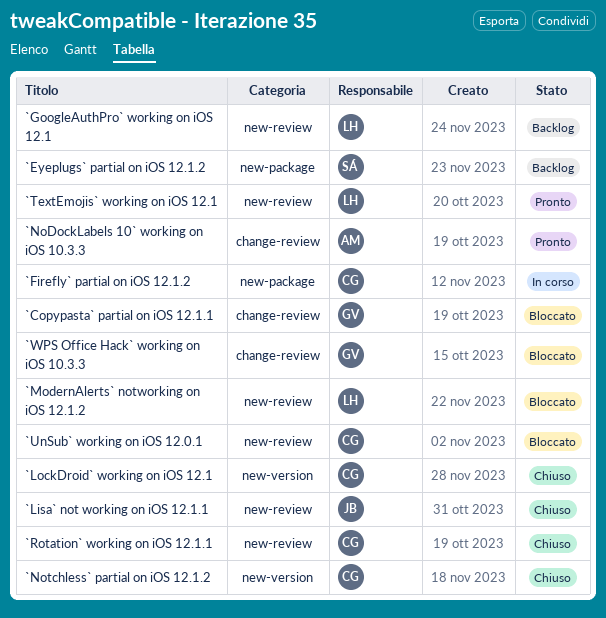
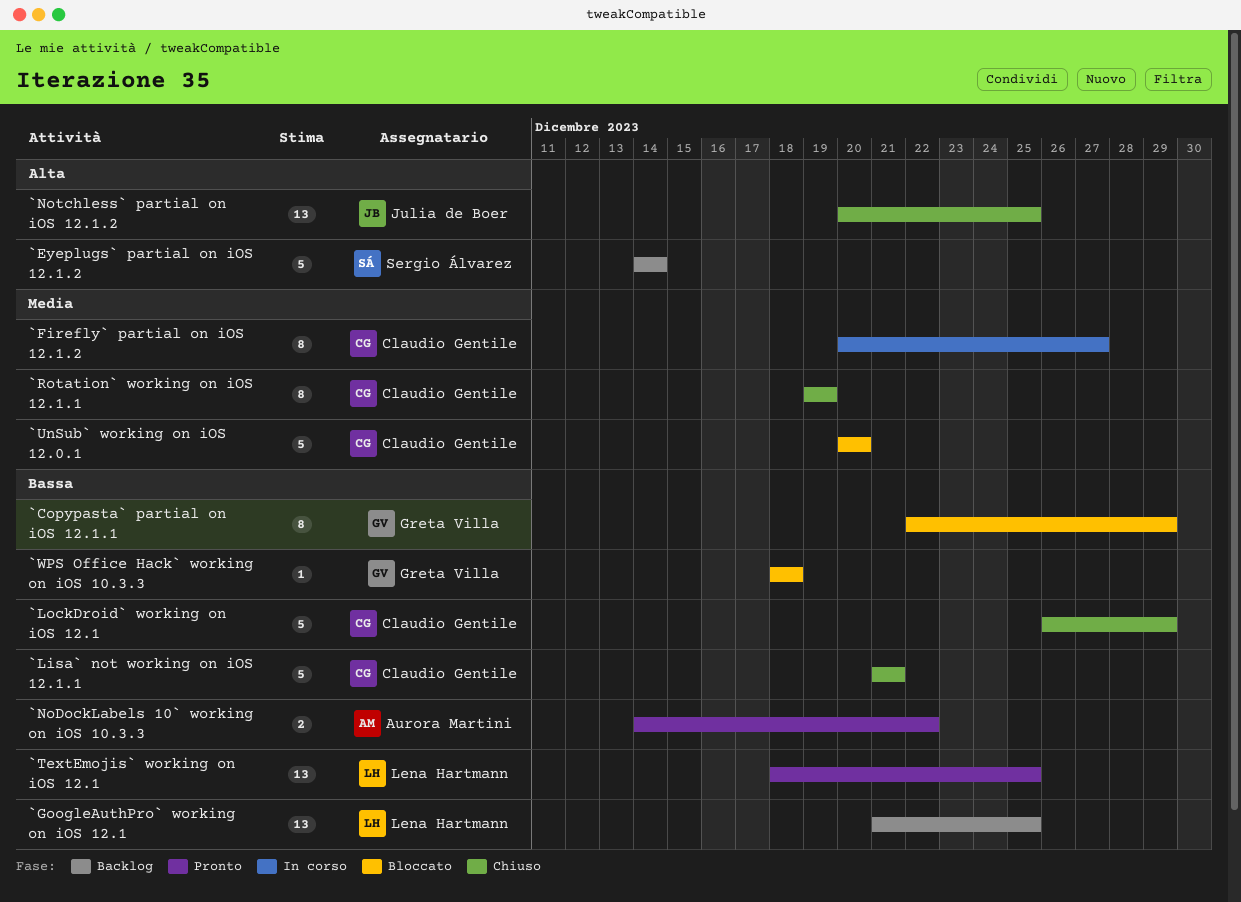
`Lisa` not working on iOS 12.1.1, owner: Julia de Boer -> Claudio Gentile
`ModernAlerts` notworking on iOS 12.1.2: present -> none
`Notchless` partial on iOS 12.1.2, owner: Claudio Gentile -> Julia de Boer

